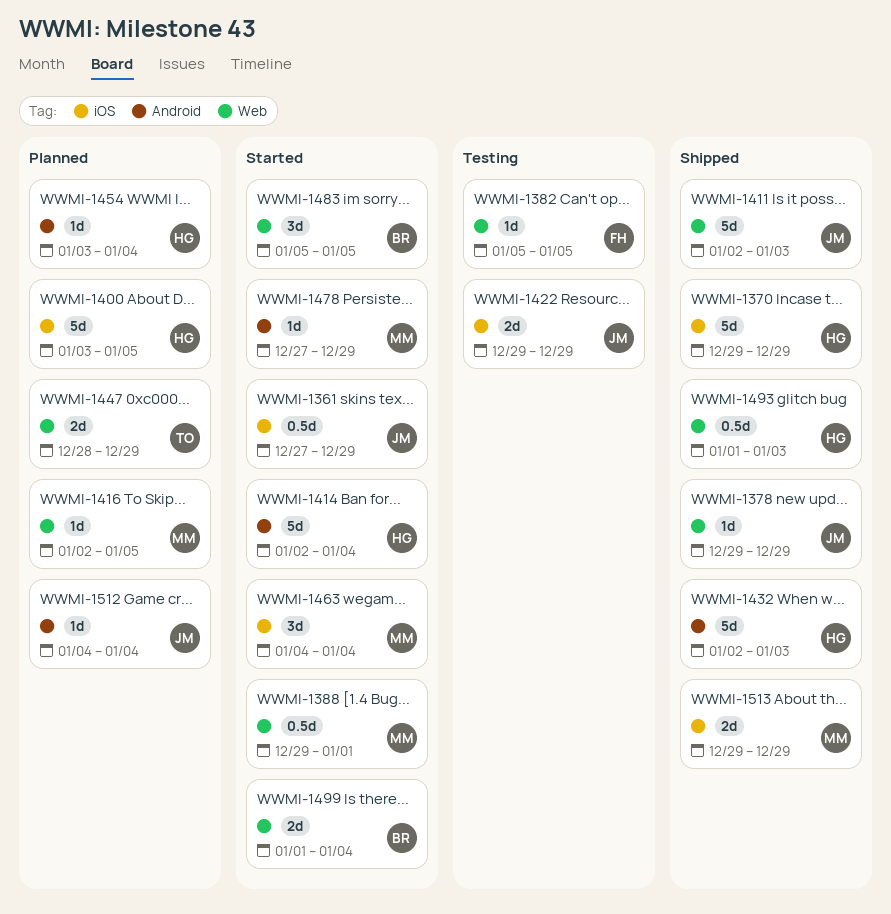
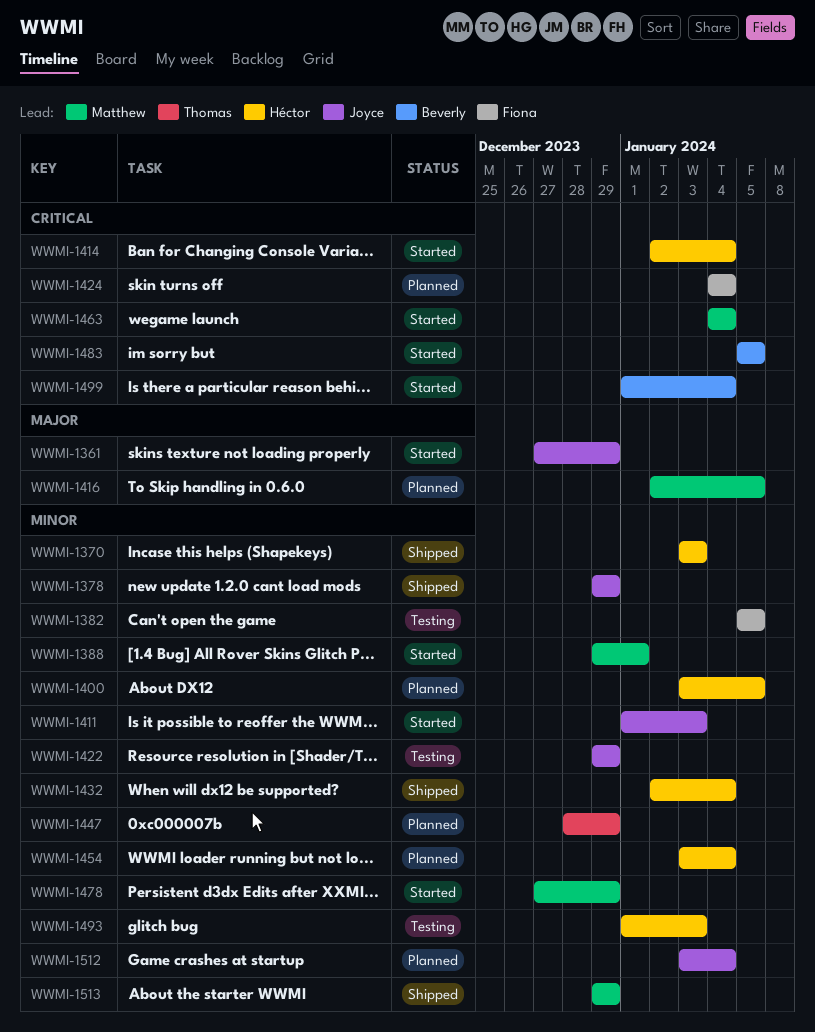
WWMI-1370, start: Dec 29 -> Jan 3
WWMI-1370, due: Dec 29 -> Jan 3
WWMI-1411, status: Shipped -> Started
WWMI-1411, start: Jan 2 -> Jan 1
WWMI-1424: none -> present
WWMI-1432, due: Jan 3 -> Jan 4
WWMI-1493, status: Shipped -> Testing
WWMI-1512, start: Jan 4 -> Jan 3

